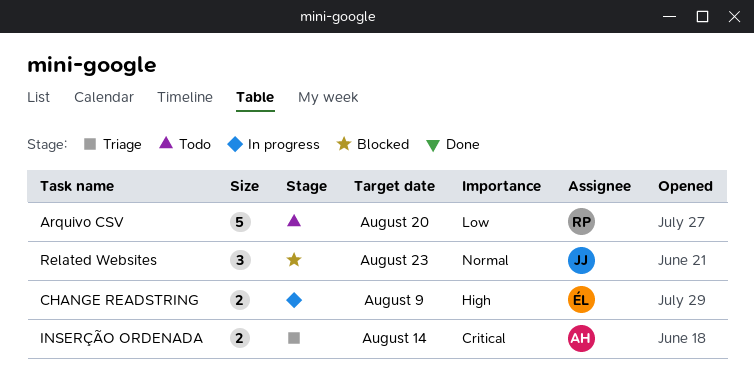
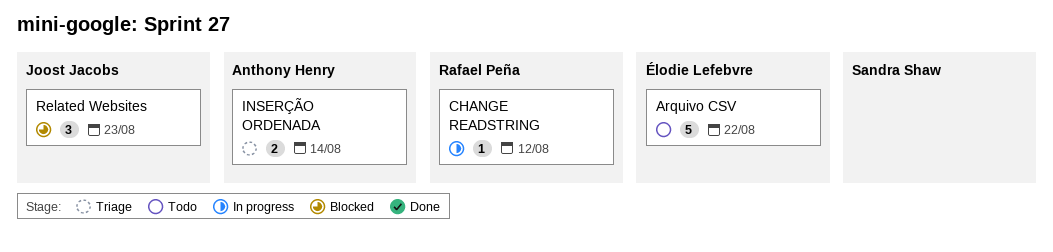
Arquivo CSV, owner: Rafael Peña -> Élodie Lefebvre
Arquivo CSV, due: Aug 20 -> Aug 22
CHANGE READSTRING, owner: Élodie Lefebvre -> Rafael Peña
CHANGE READSTRING, estimate: 2 -> 1
CHANGE READSTRING, due: Aug 9 -> Aug 12

